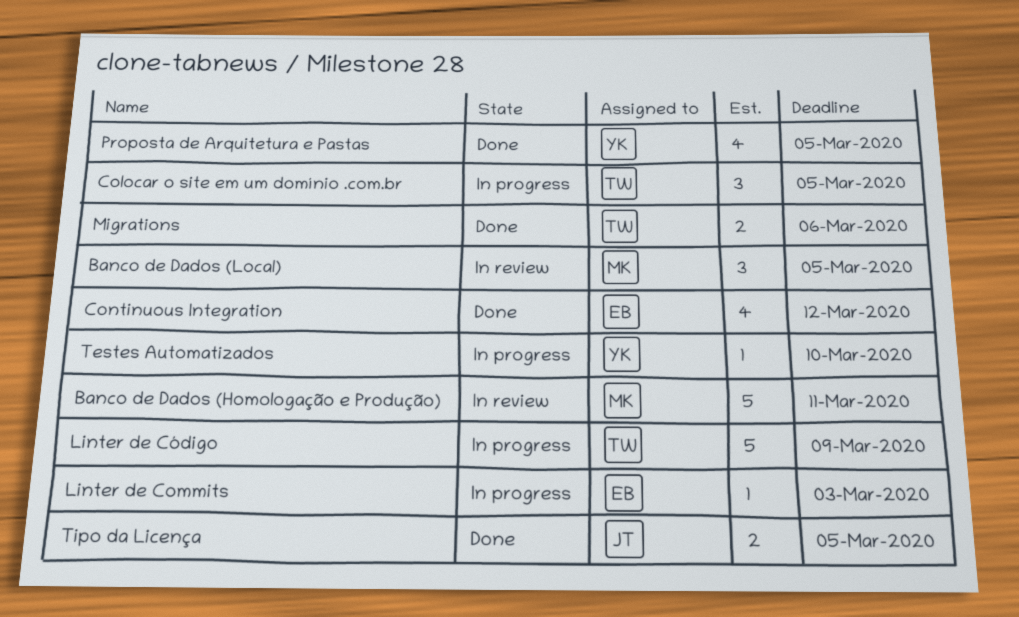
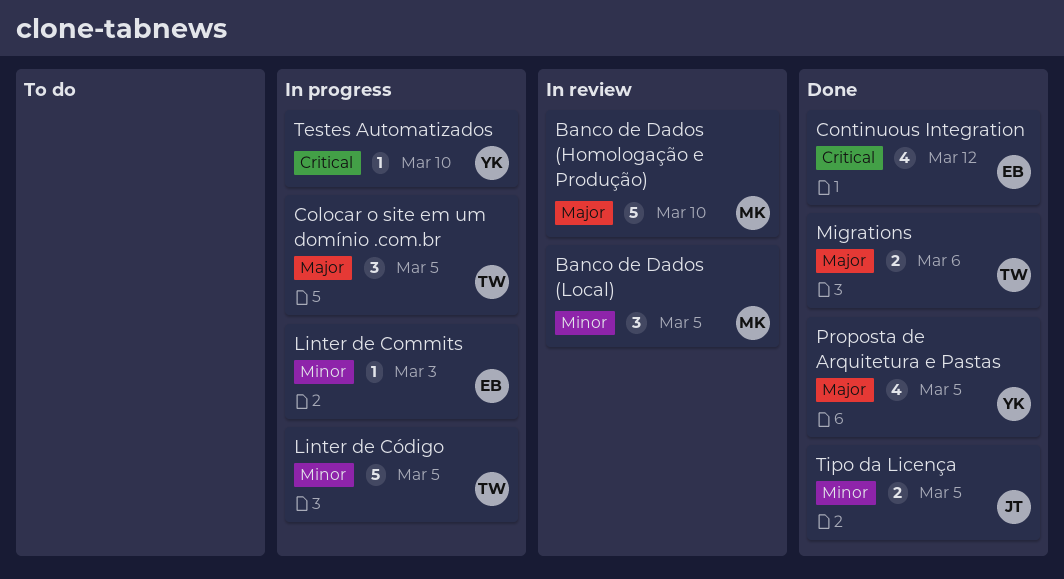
Banco de Dados (Homologação e Produção), due: Mar 11 -> Mar 10
Linter de Código, due: Mar 9 -> Mar 5

